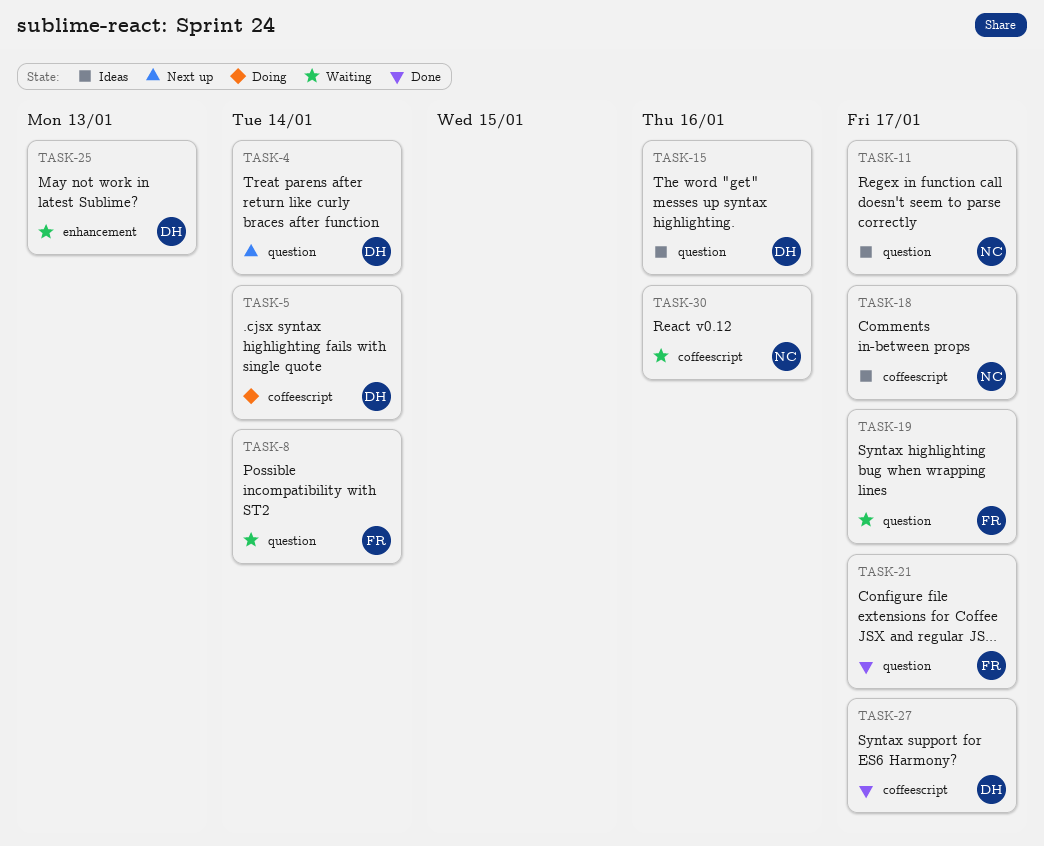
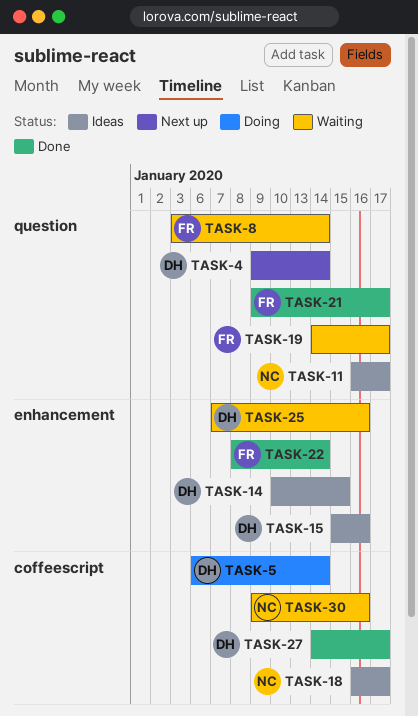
TASK-14: none -> present
TASK-15, label: question -> enhancement
TASK-22: none -> present
TASK-25, due: Jan 13 -> Jan 16

